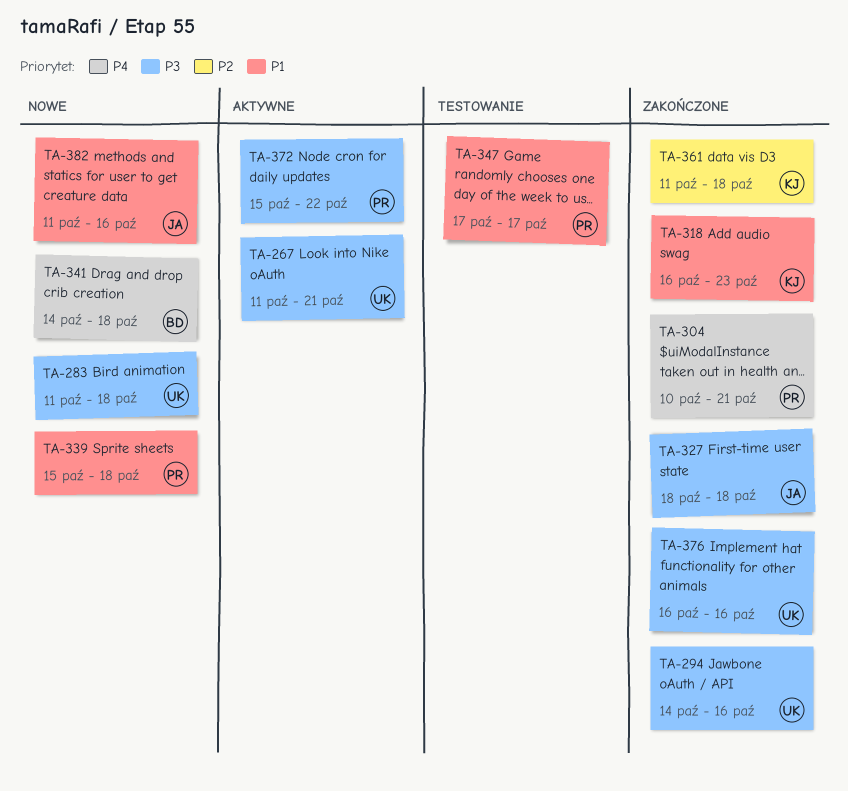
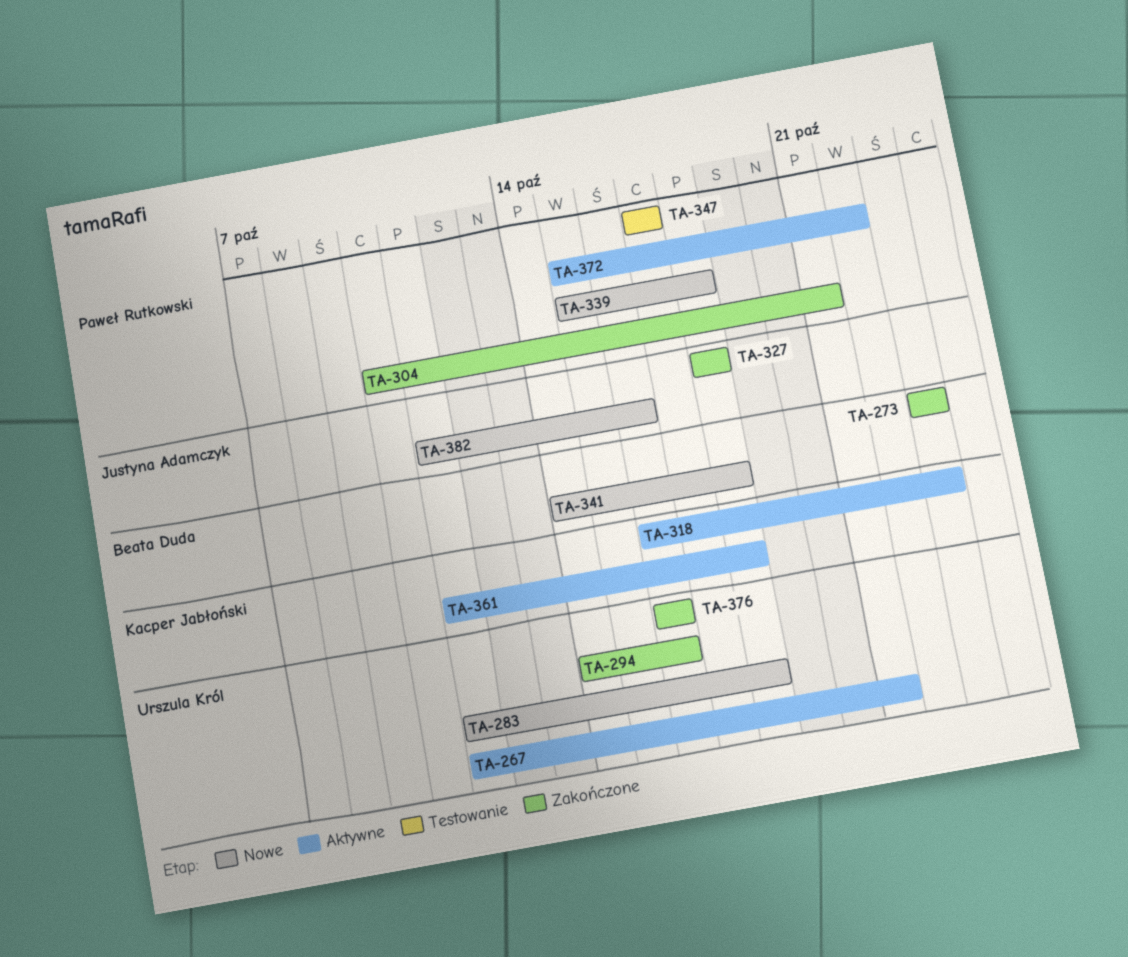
TA-273: none -> present
TA-318, status: Zakończone -> Aktywne
TA-361, status: Zakończone -> Aktywne

